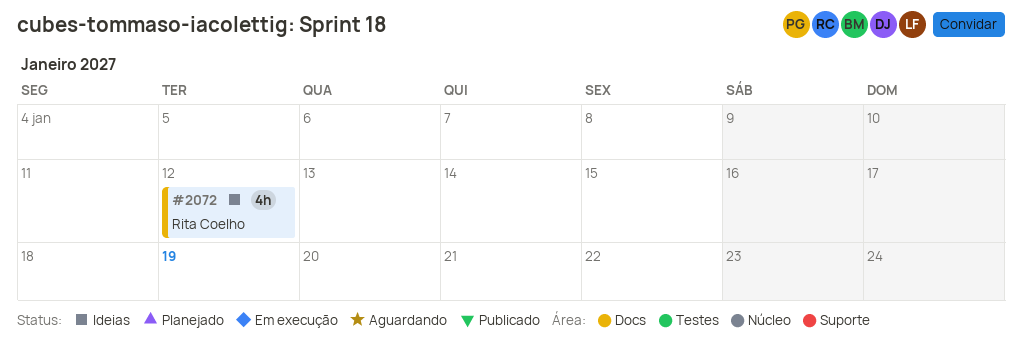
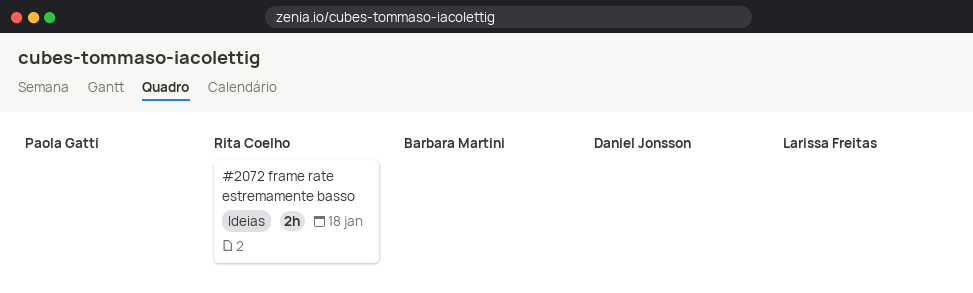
#2072, estimate: 4h -> 2h
#2072, due: Jan 12 -> Jan 18

